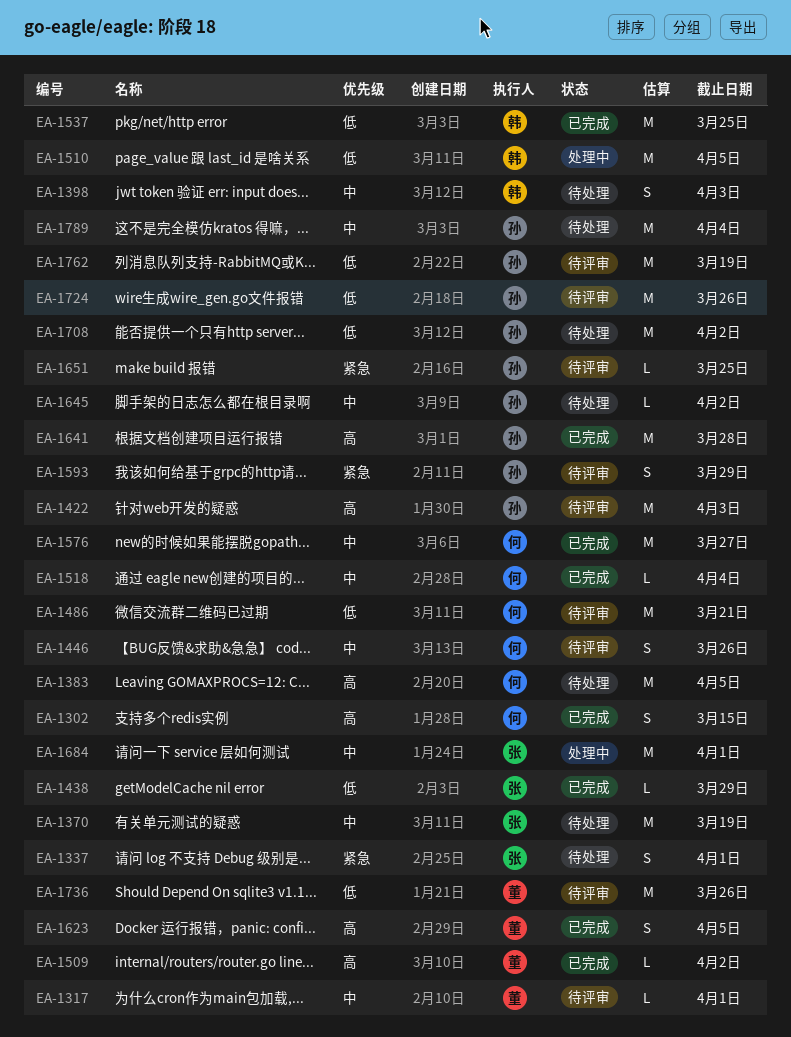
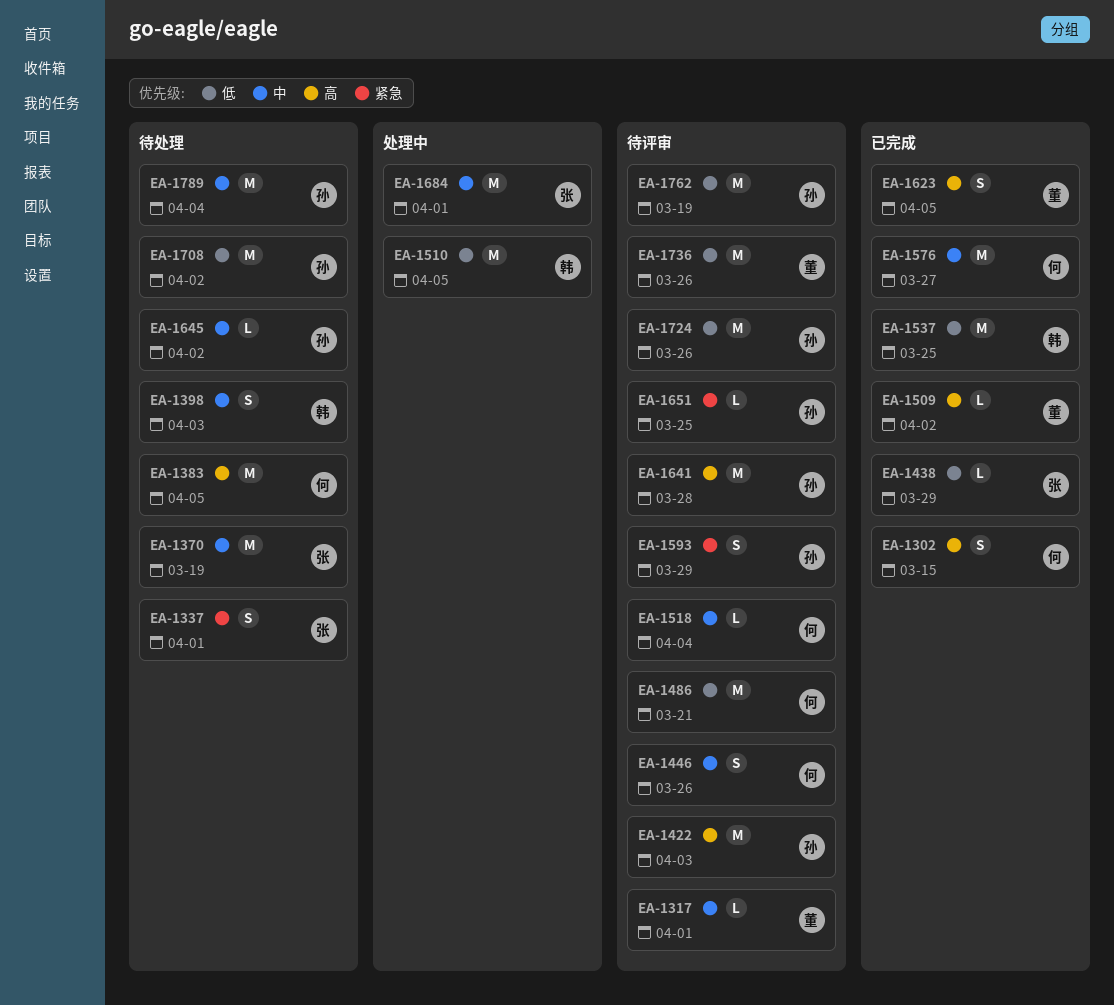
EA-1518, status: 已完成 -> 待评审
EA-1641, status: 已完成 -> 待评审

